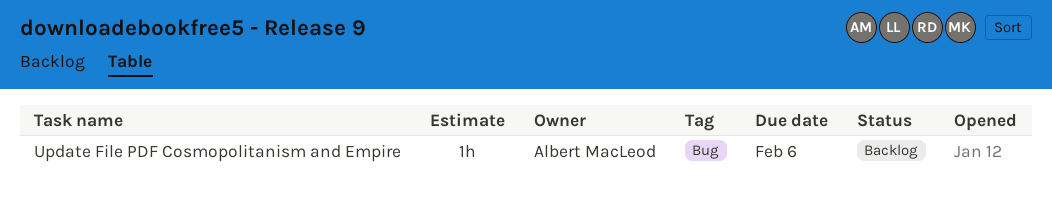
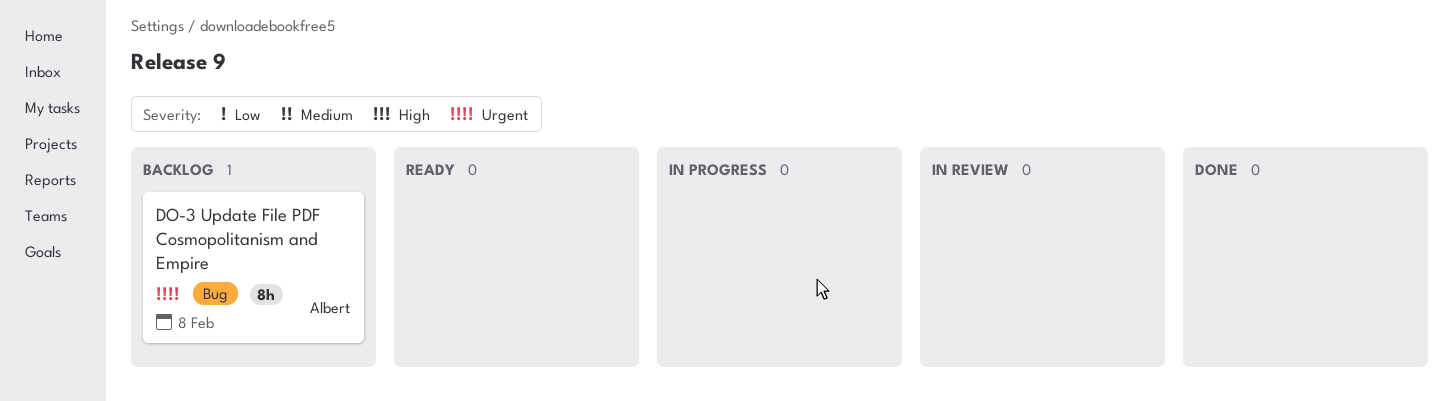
Update File PDF Cosmopolitanism and Empire, estimate: 1h -> 8h
Update File PDF Cosmopolitanism and Empire, due: Feb 6 -> Feb 8

